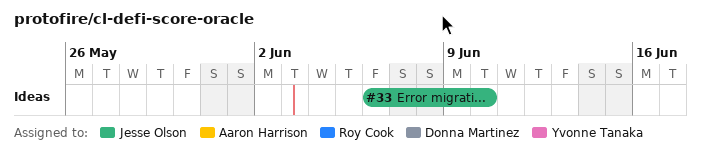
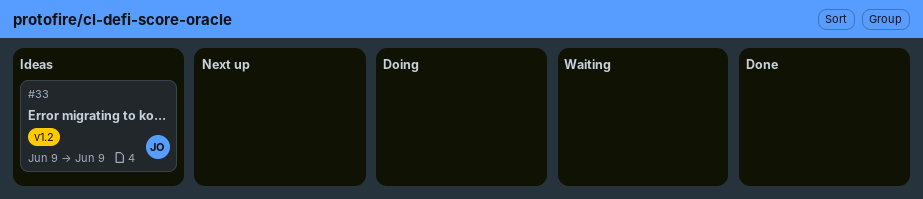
#33, start: Jun 6 -> Jun 9
#33, due: Jun 10 -> Jun 9

